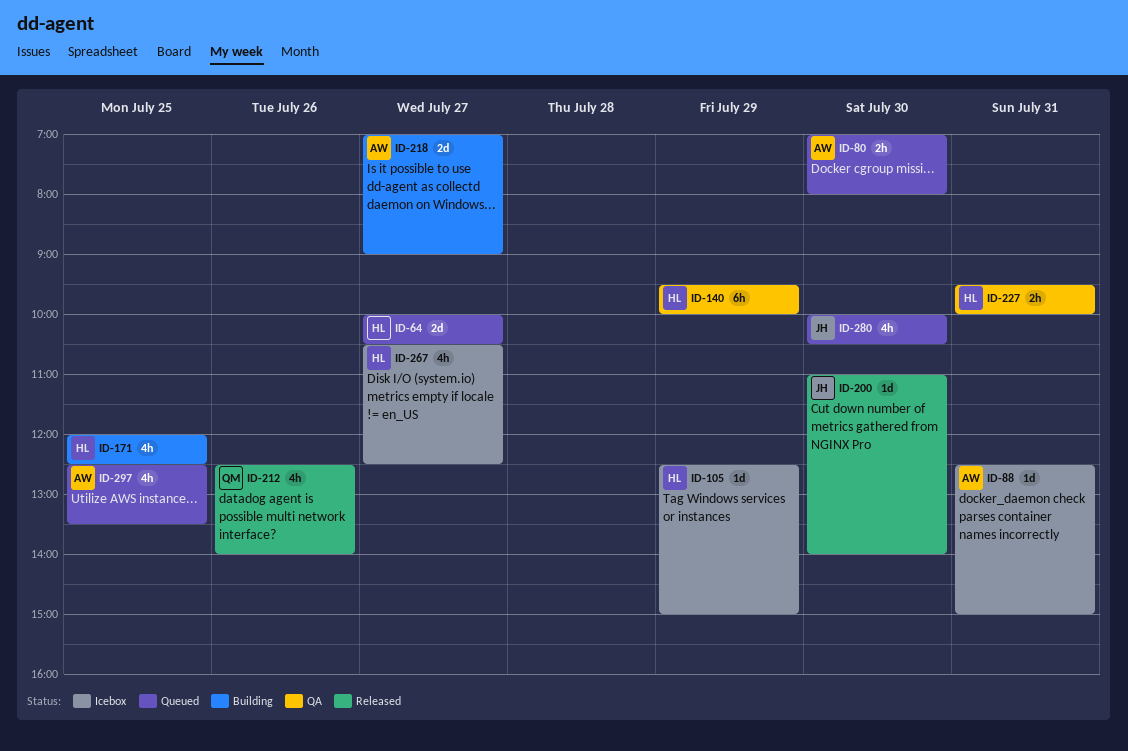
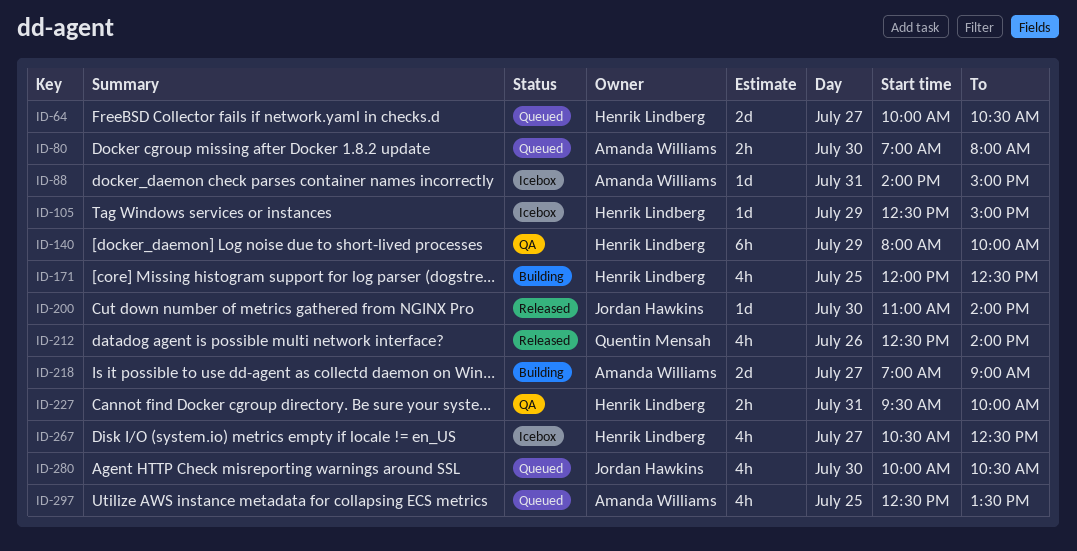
ID-88, begins: 12:30 -> 14:00
ID-140, begins: 09:30 -> 08:00

